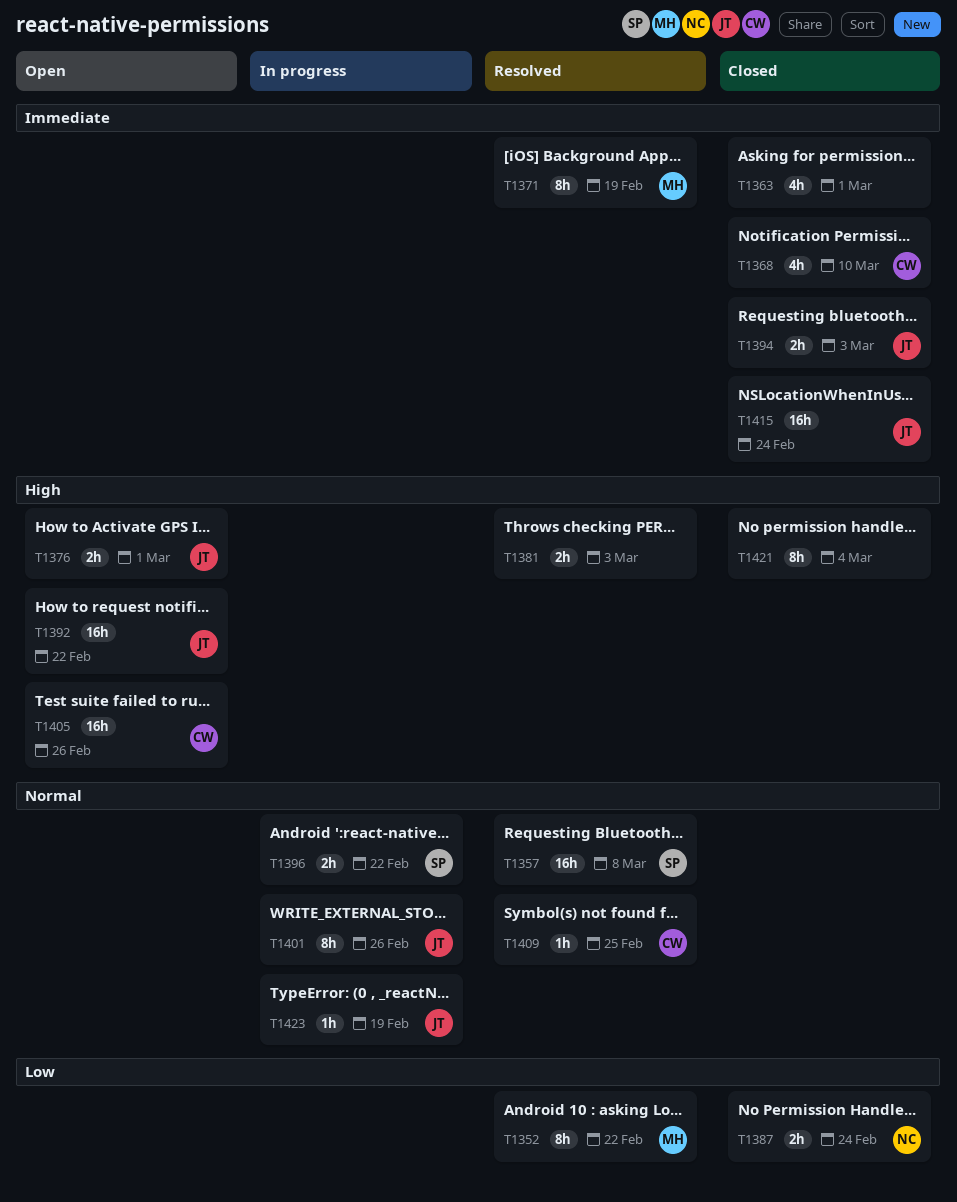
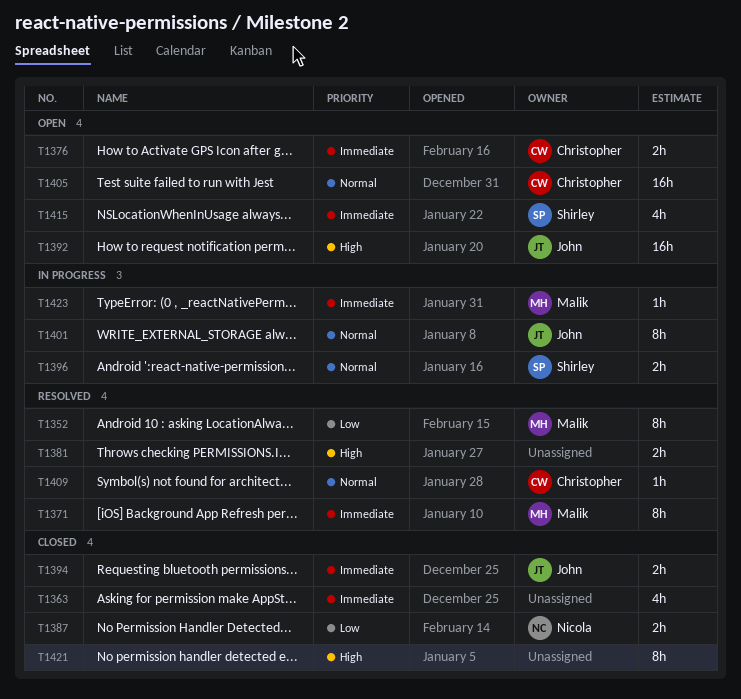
T1357: present -> none
T1368: present -> none
T1376, owner: John -> Christopher
T1376, priority: High -> Immediate
T1405, priority: High -> Normal
T1415, status: Closed -> Open
T1415, owner: John -> Shirley
T1415, estimate: 16h -> 4h
T1423, owner: John -> Malik
T1423, priority: Normal -> Immediate

